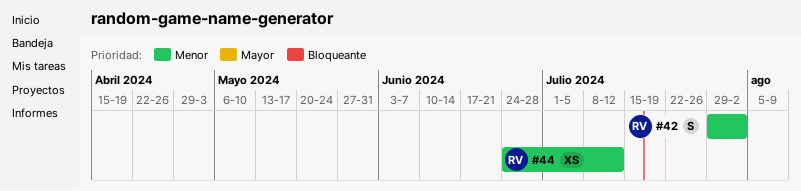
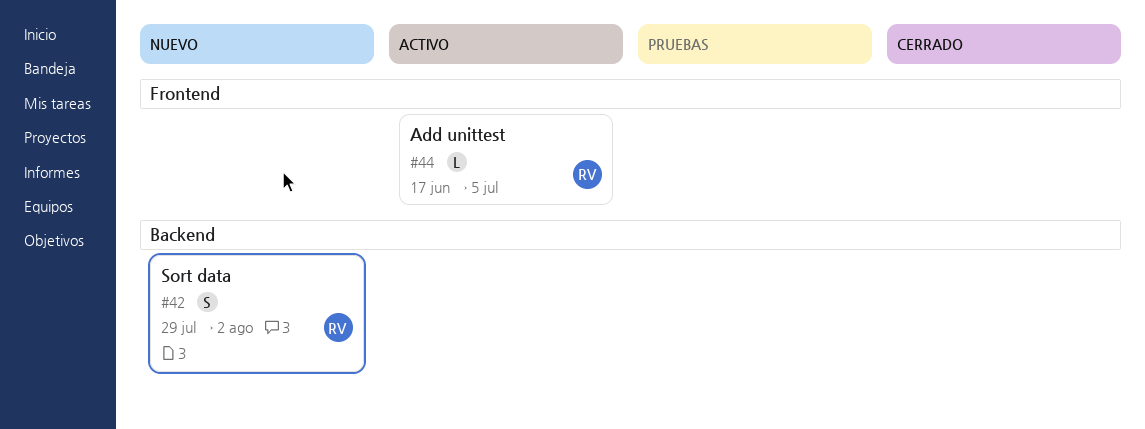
#44, estimate: XS -> L
#44, start: Jun 24 -> Jun 17
#44, due: Jul 12 -> Jul 5

